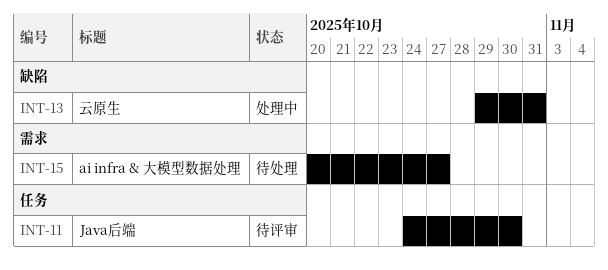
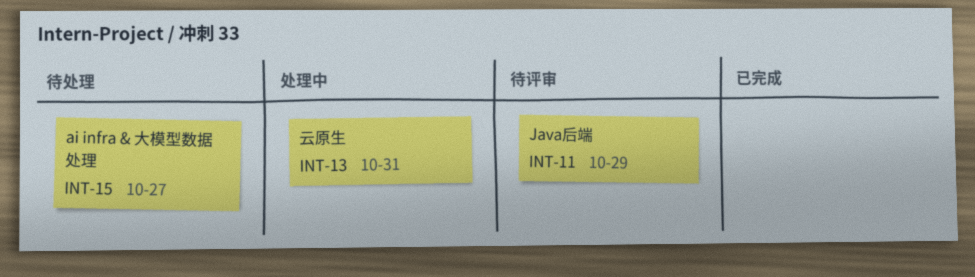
INT-11, due: Oct 30 -> Oct 29

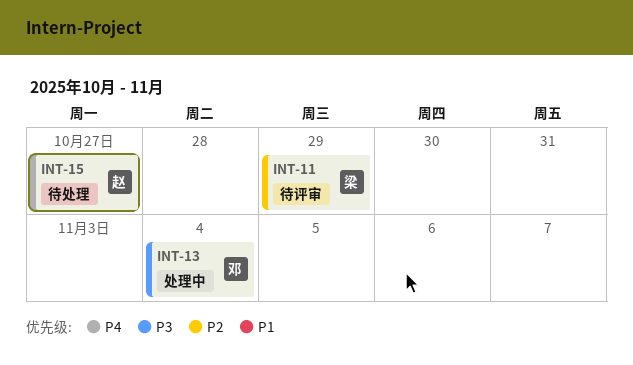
INT-13, due: Oct 31 -> Nov 4

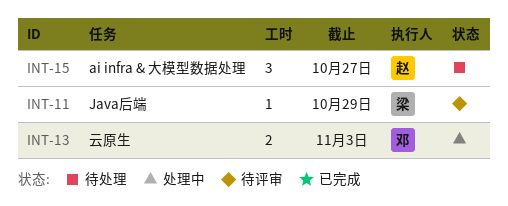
INT-13, due: Nov 4 -> Nov 3

